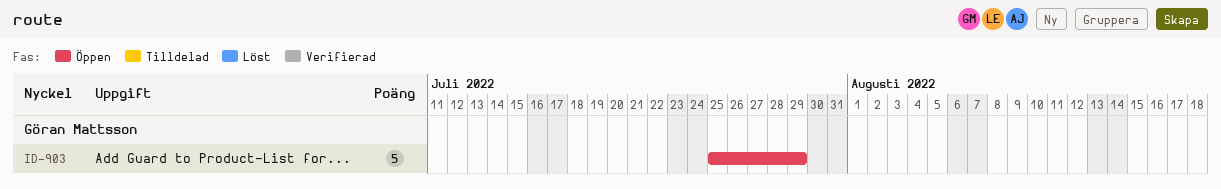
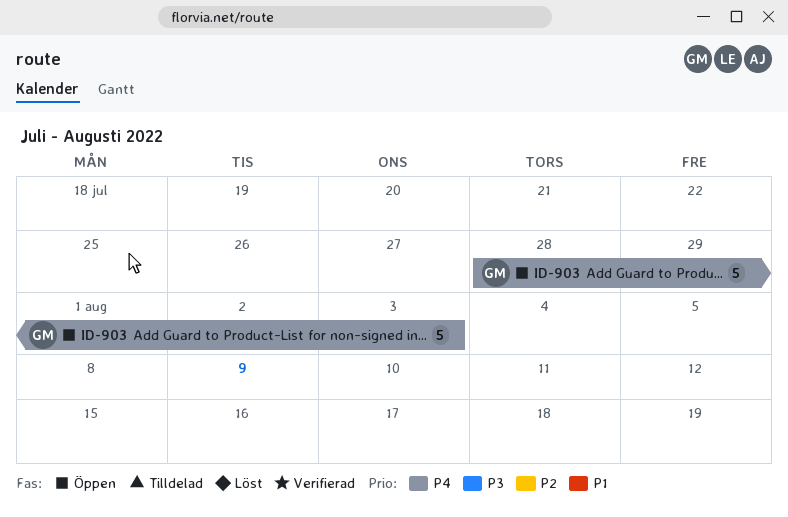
ID-903, start: Jul 25 -> Jul 28
ID-903, due: Jul 29 -> Aug 3

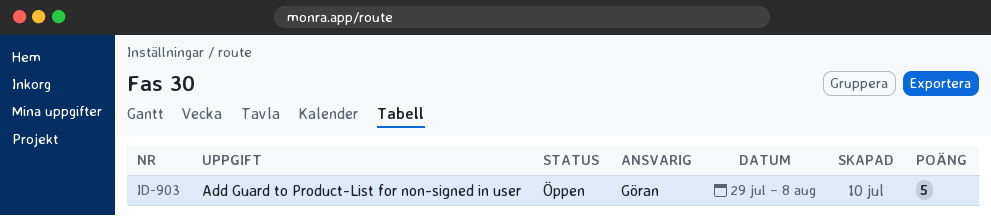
ID-903, start: Jul 28 -> Jul 29
ID-903, due: Aug 3 -> Aug 8

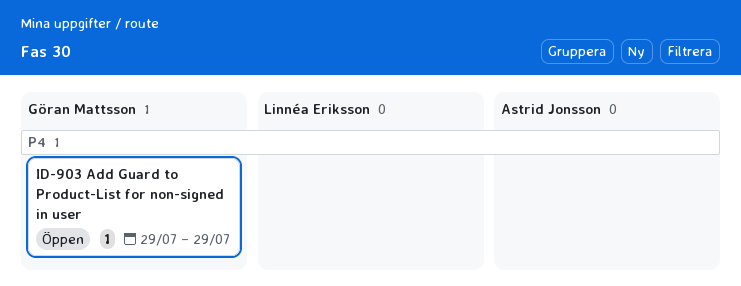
ID-903, estimate: 5 -> 1
ID-903, due: Aug 8 -> Jul 29

